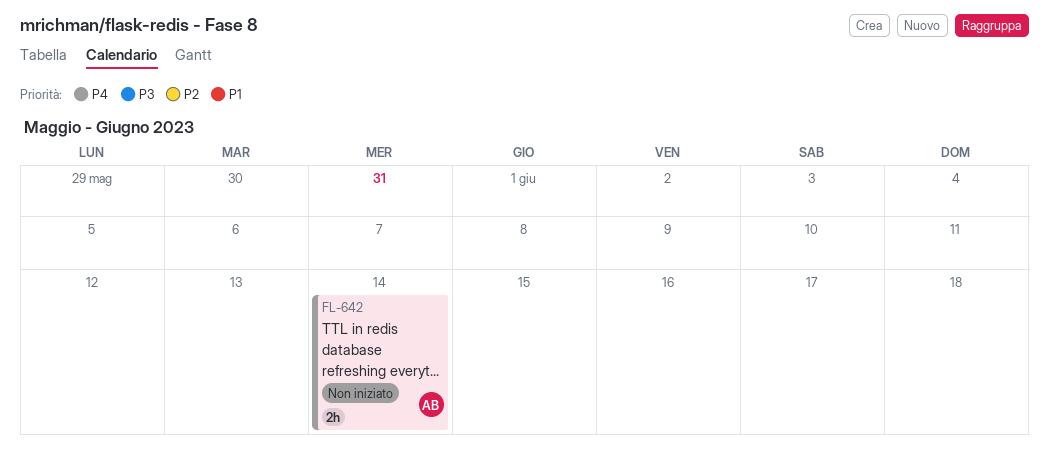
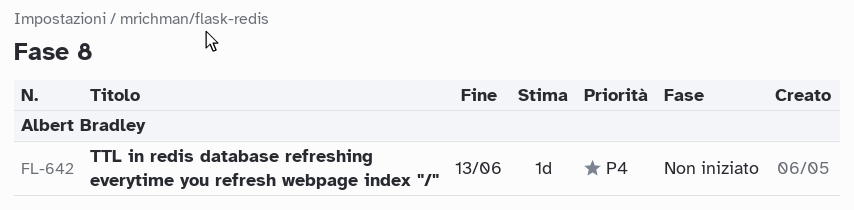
FL-642, estimate: 2h -> 1d
FL-642, due: Jun 14 -> Jun 13

